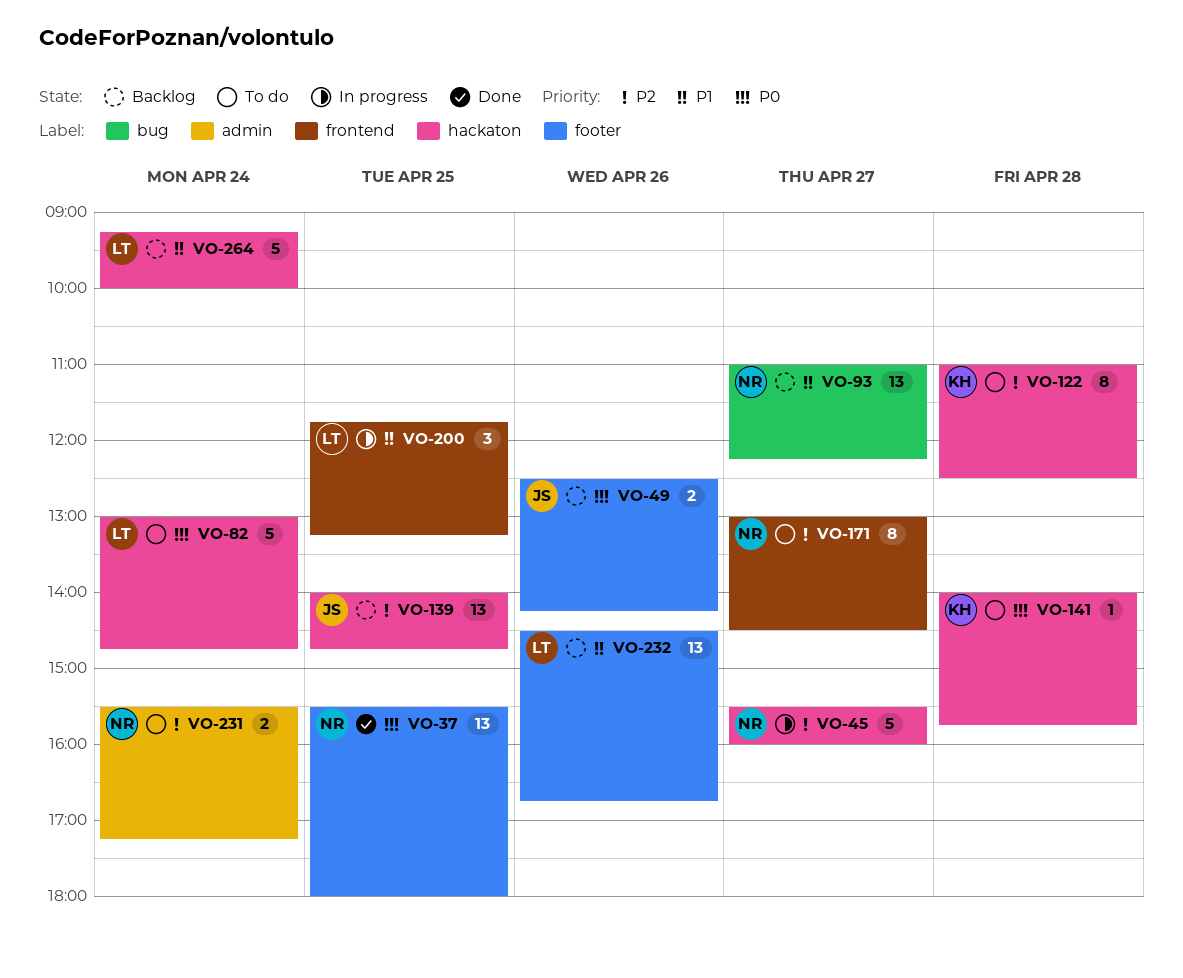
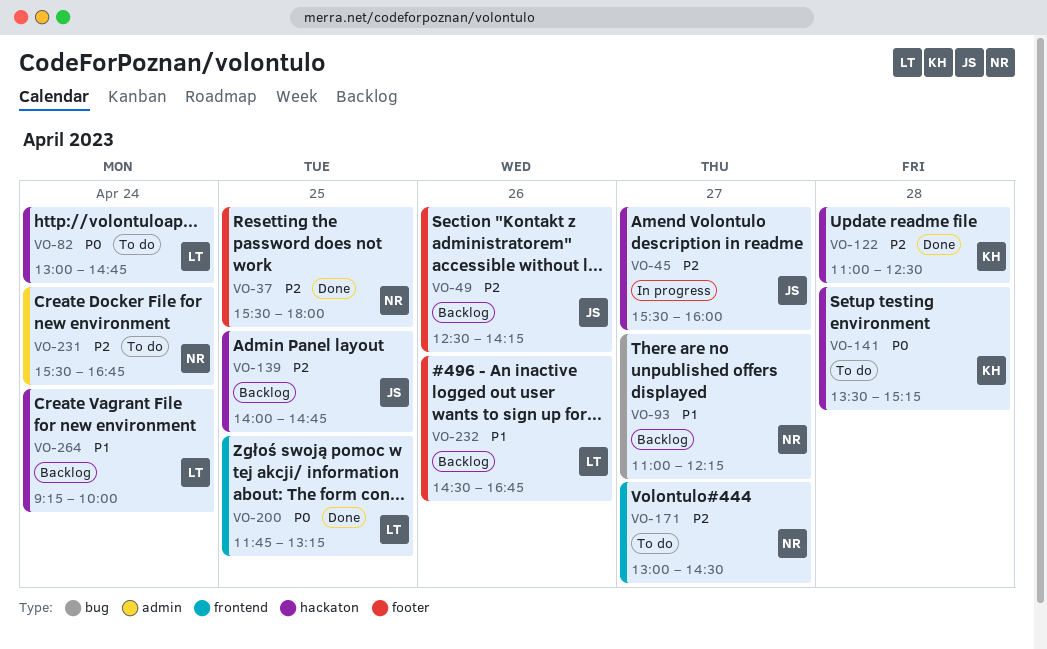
VO-37, priority: P0 -> P2
VO-45, owner: NR -> JS
VO-49, priority: P0 -> P2
VO-122, status: To do -> Done
VO-141, begins: 14:00 -> 13:30
VO-141, ends: 15:45 -> 15:15
VO-200, status: In progress -> Done
VO-200, priority: P1 -> P0
VO-231, ends: 17:15 -> 16:45

